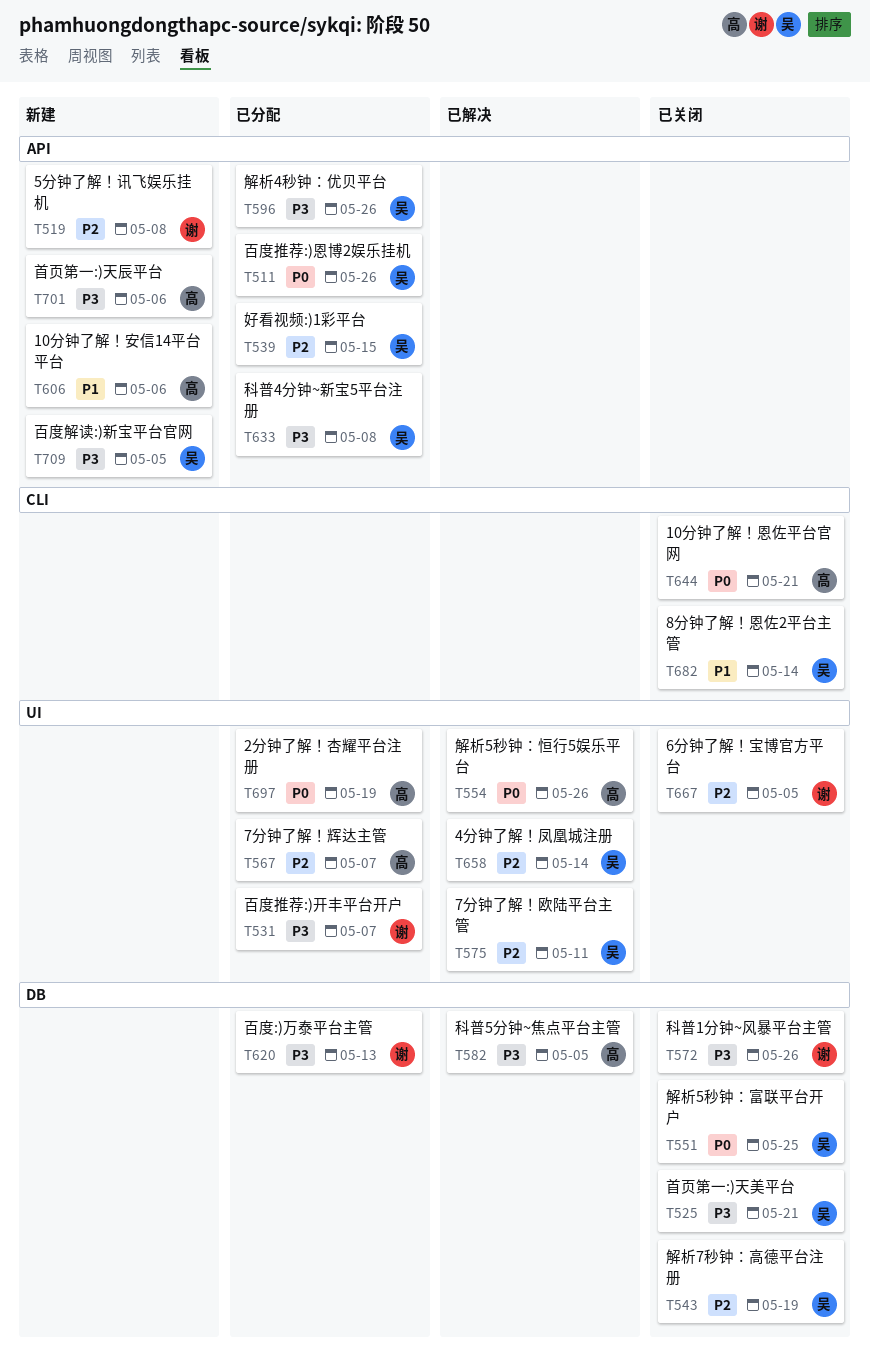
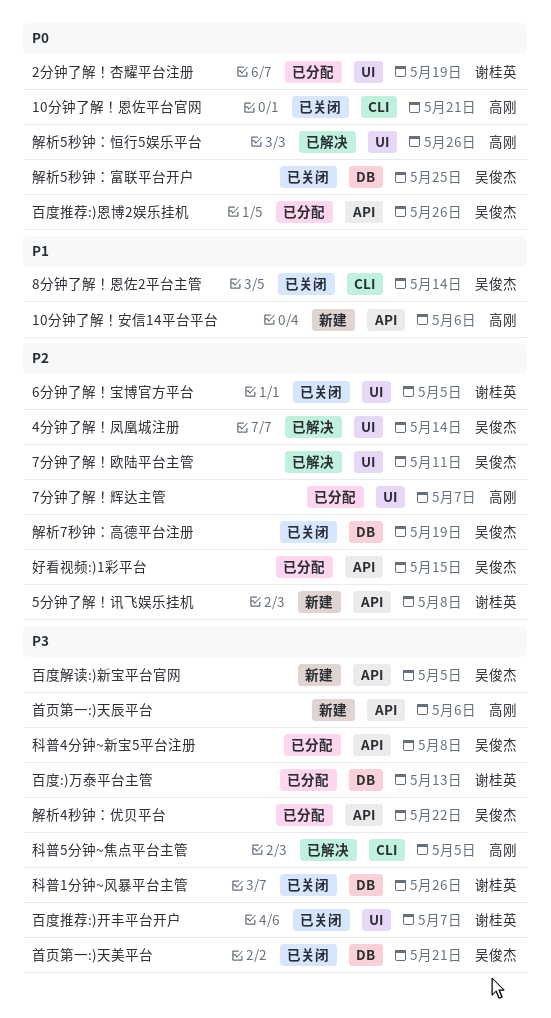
2分钟了解！杏耀平台注册, owner: 高刚 -> 谢桂英
百度推荐:)开丰平台开户, status: 已分配 -> 已关闭
科普5分钟~焦点平台主管, label: DB -> CLI
解析4秒钟：优贝平台, due: May 26 -> May 22

